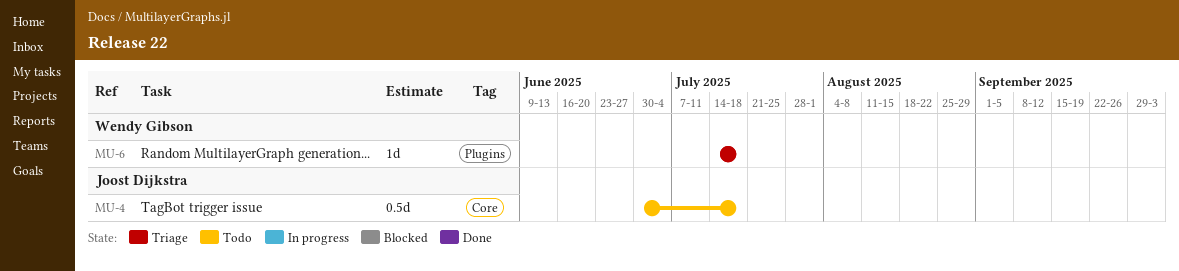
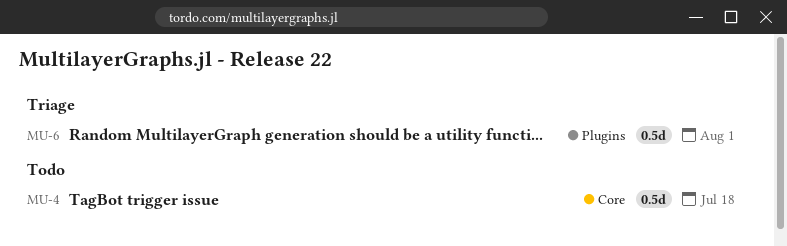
MU-6, estimate: 1d -> 0.5d
MU-6, due: Jul 18 -> Aug 1

